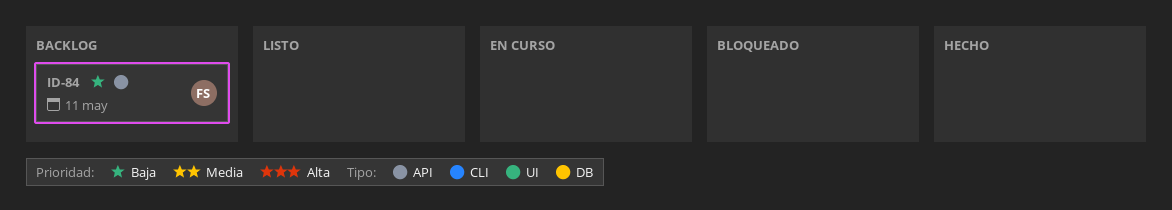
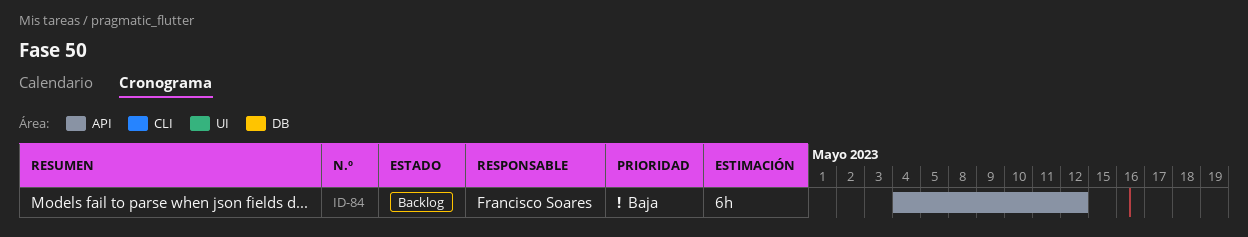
ID-84, due: May 11 -> May 12

